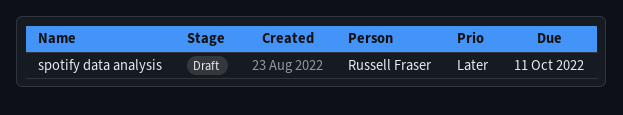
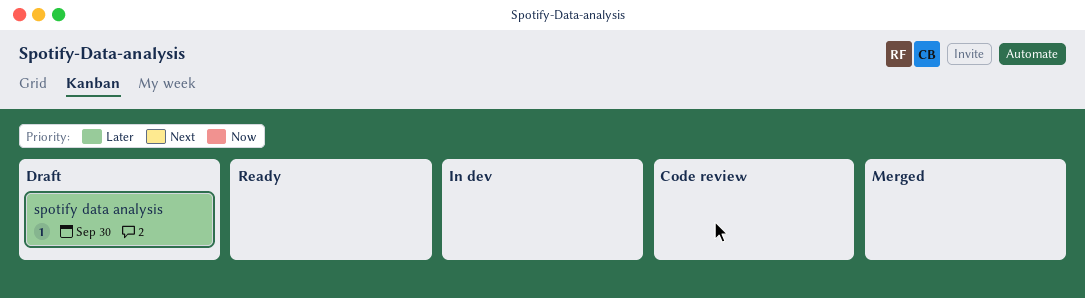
spotify data analysis, due: Oct 11 -> Sep 30

